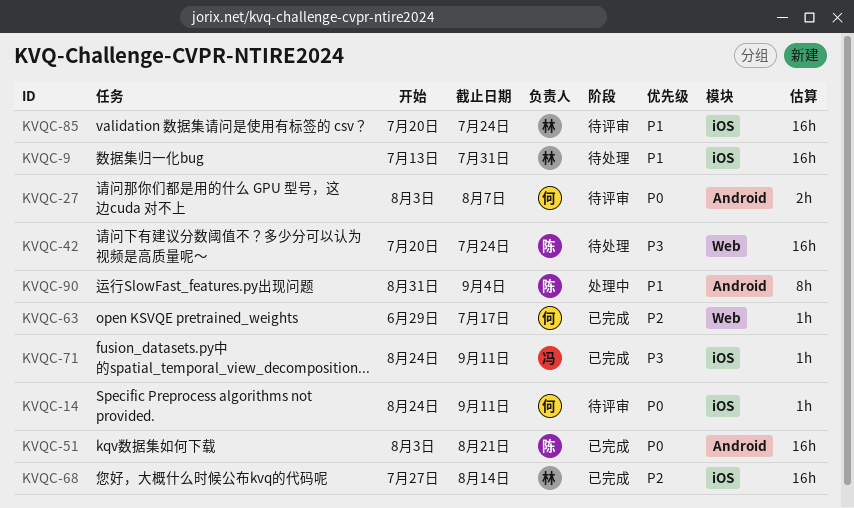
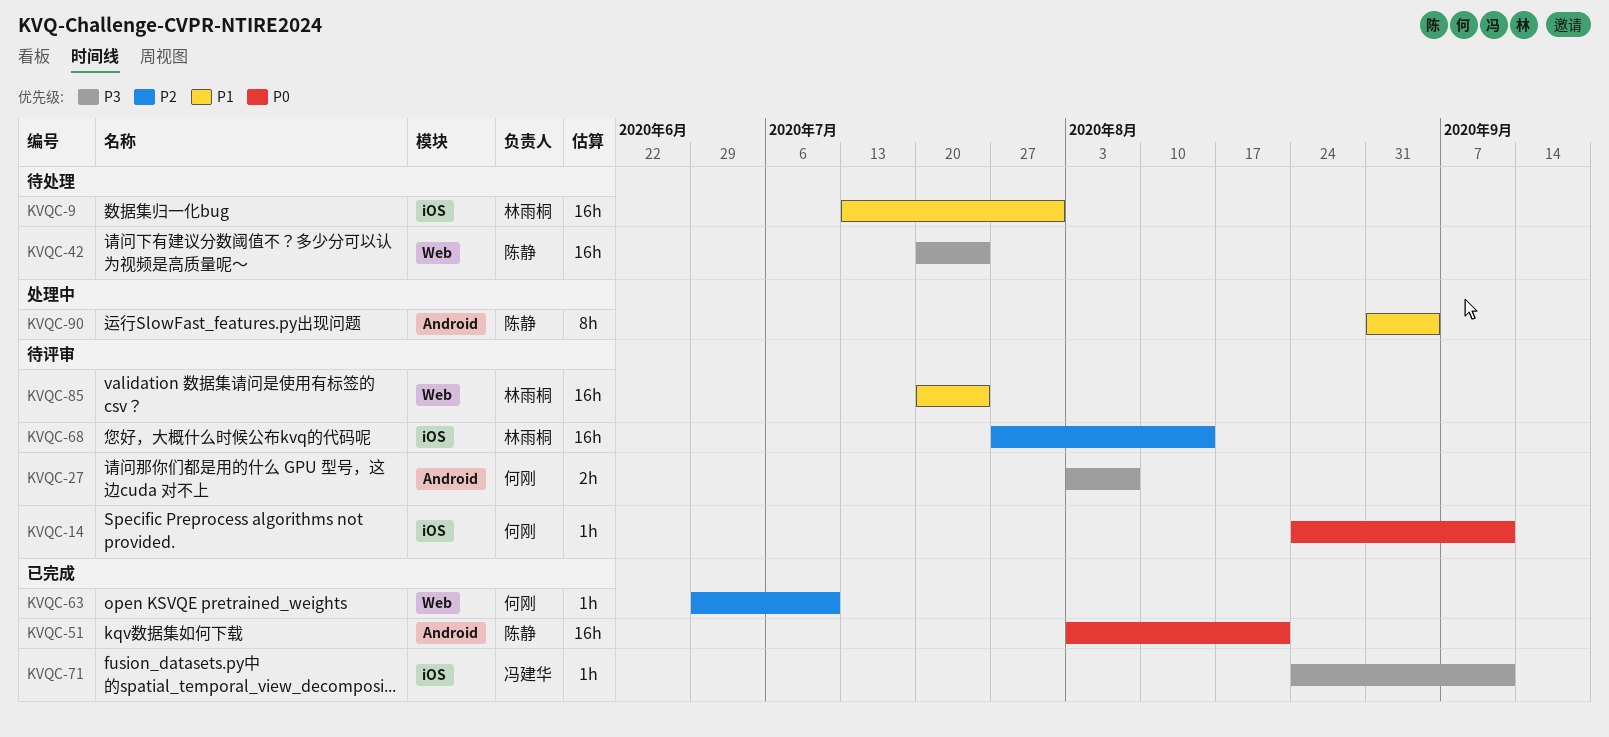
KVQC-27, priority: P0 -> P3
KVQC-63, due: Jul 17 -> Jul 10
KVQC-68, status: 已完成 -> 待评审
KVQC-85, label: iOS -> Web

